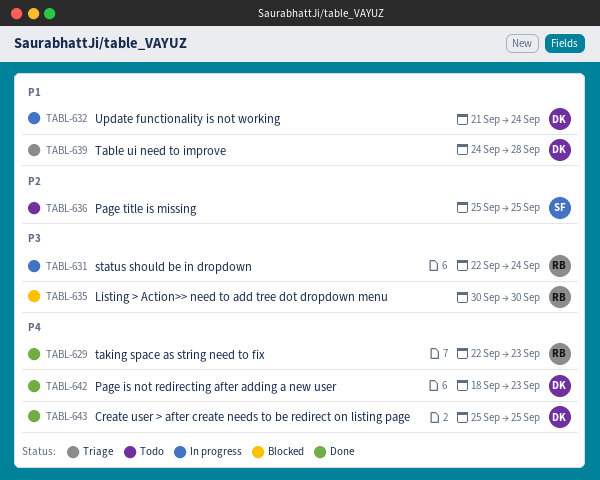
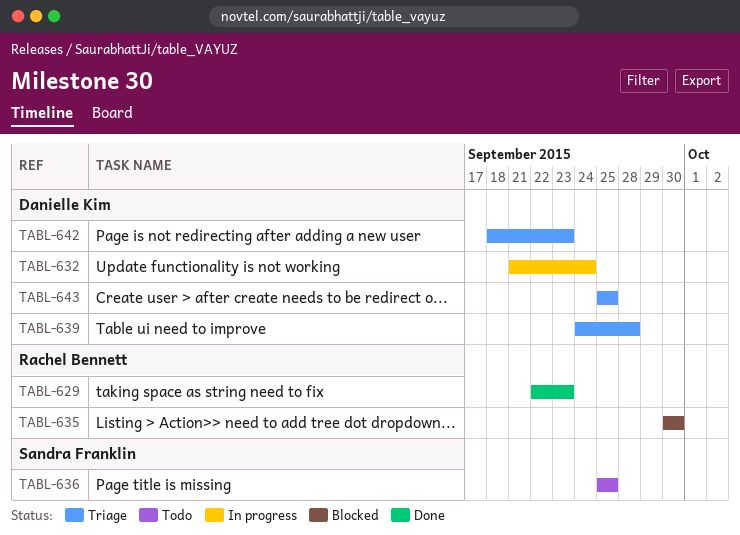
TABL-631: present -> none
TABL-642, status: Done -> Triage
TABL-643, status: Done -> Triage

